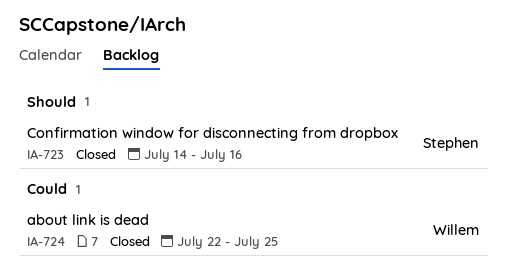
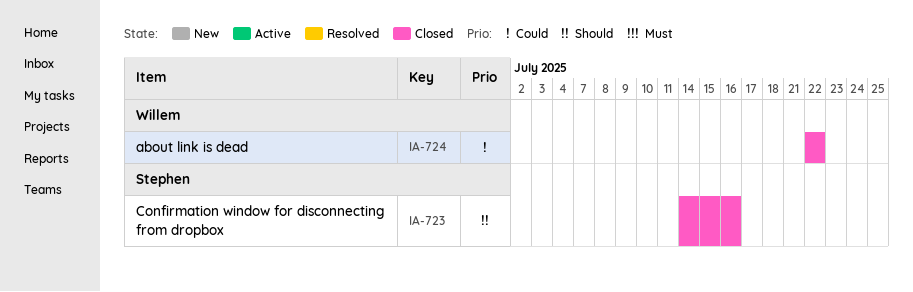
IA-724, due: Jul 25 -> Jul 22

